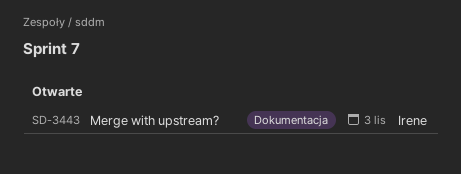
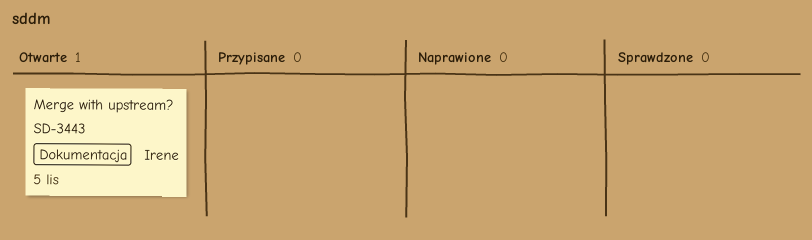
SD-3443, due: Nov 3 -> Nov 5

